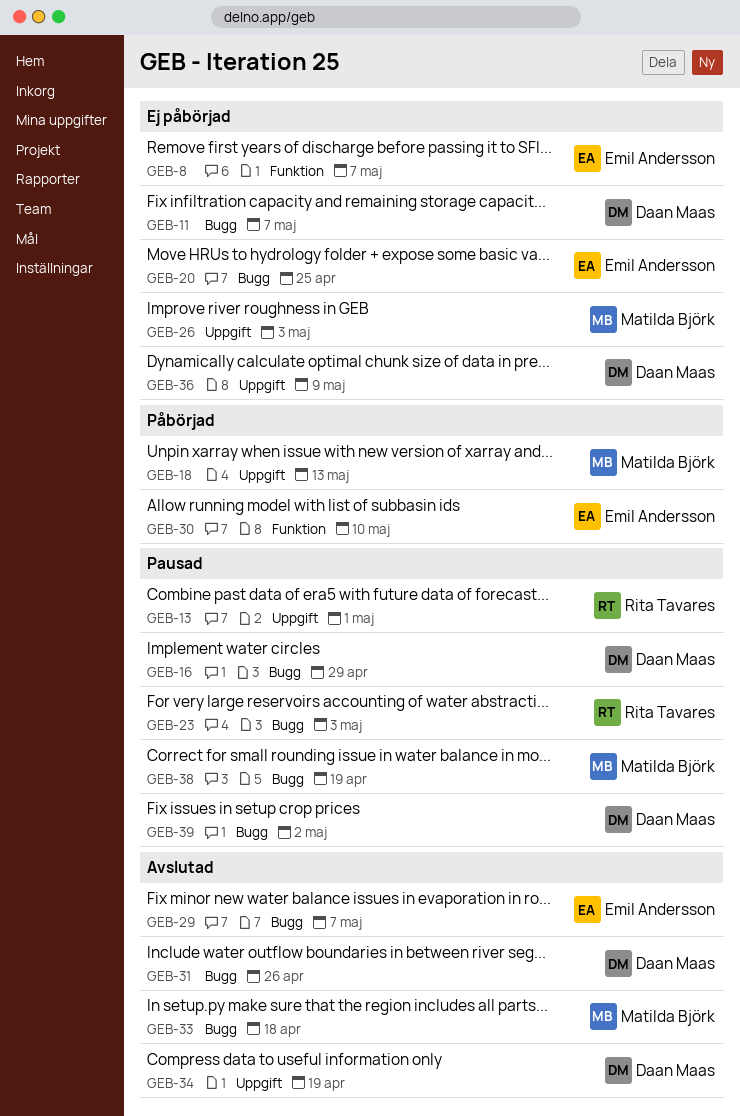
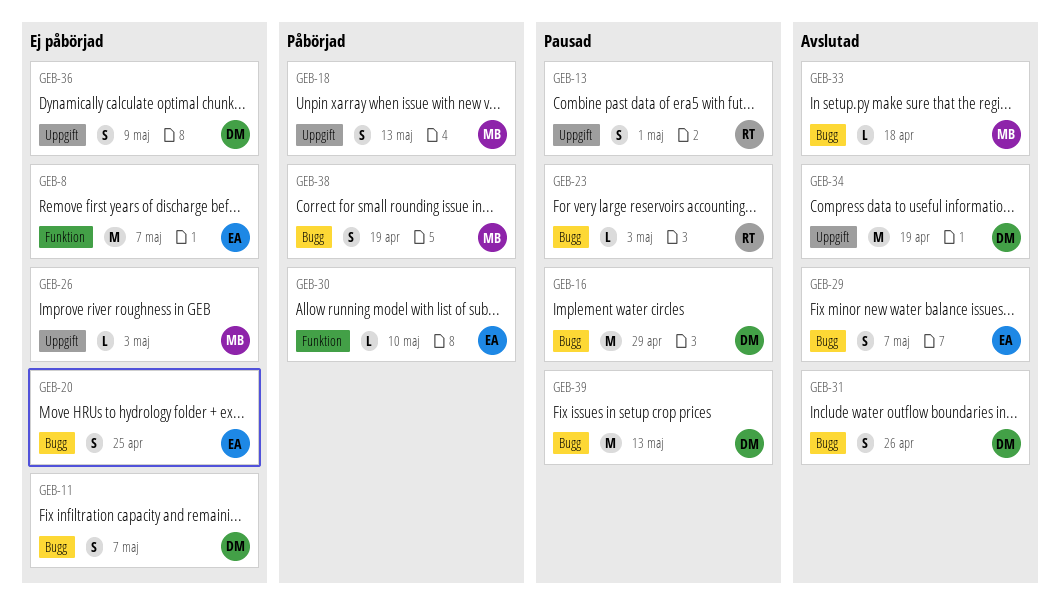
GEB-38, status: Pausad -> Påbörjad
GEB-39, due: May 2 -> May 13

